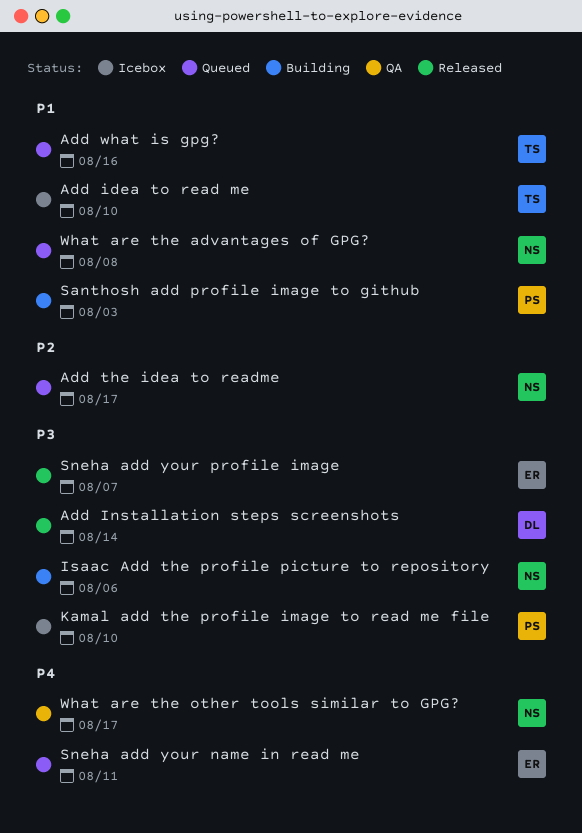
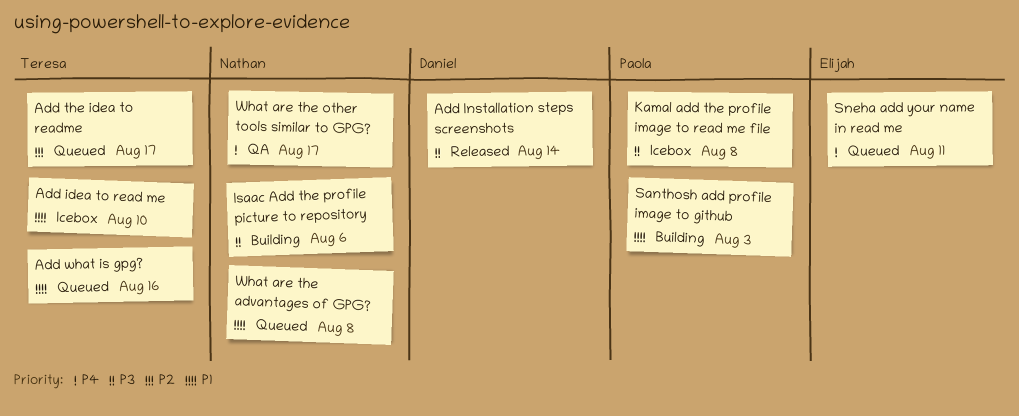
Add the idea to readme, owner: Nathan -> Teresa
Kamal add the profile image to read me file, due: Aug 10 -> Aug 8
Sneha add your profile image: present -> none

